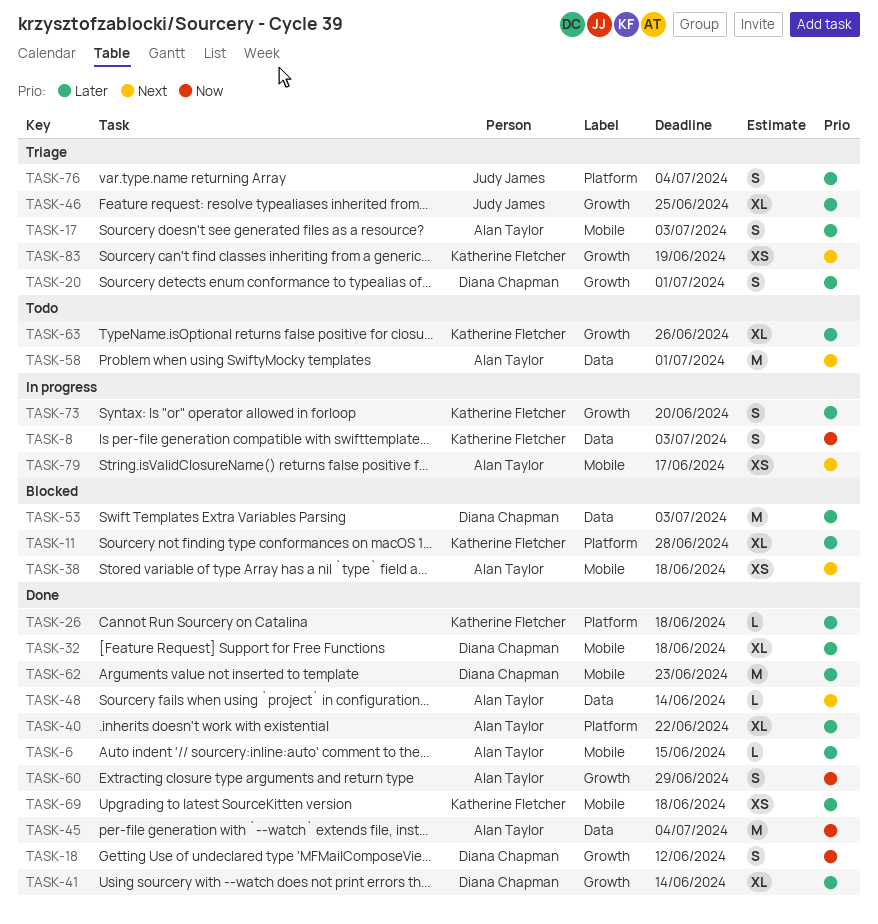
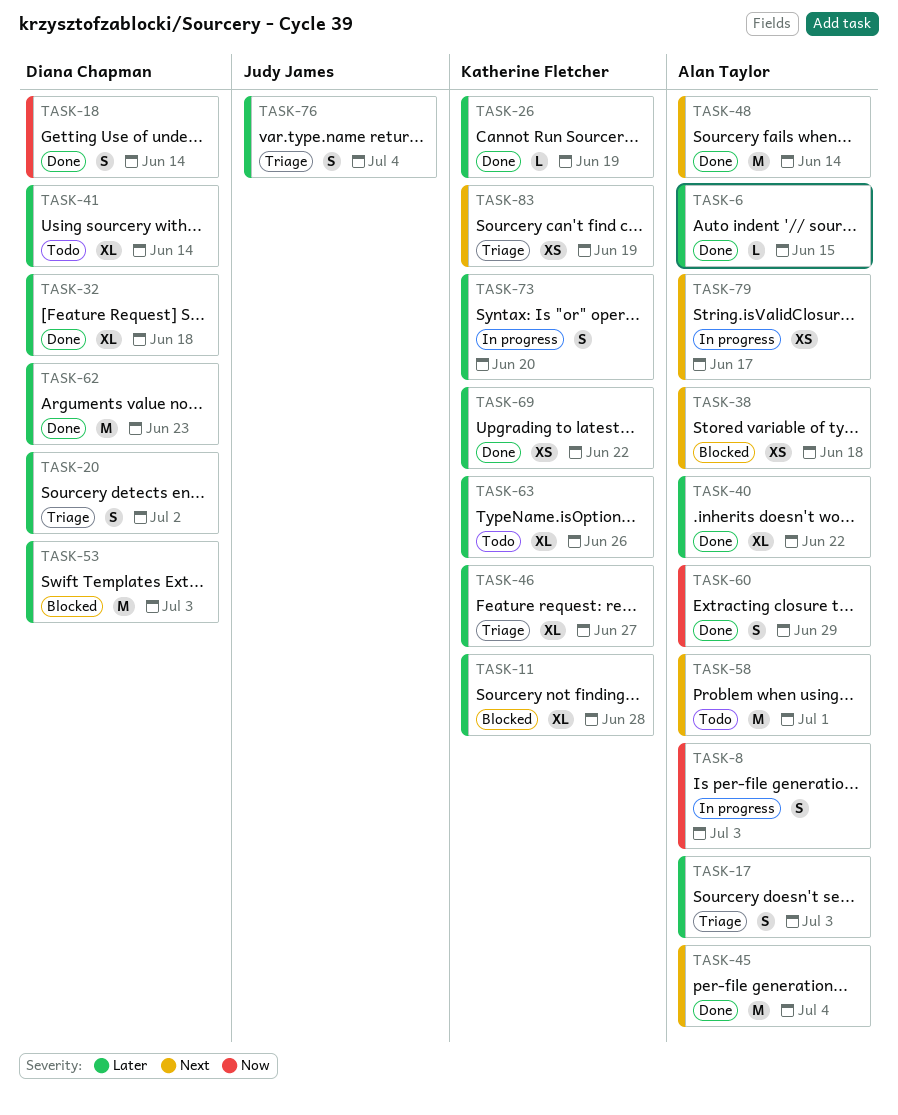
TASK-8, owner: Katherine Fletcher -> Alan Taylor
TASK-18, due: Jun 12 -> Jun 14
TASK-20, due: Jul 1 -> Jul 2
TASK-26, due: Jun 18 -> Jun 19
TASK-41, status: Done -> Todo
TASK-45, priority: Now -> Next
TASK-46, owner: Judy James -> Katherine Fletcher
TASK-46, due: Jun 25 -> Jun 27
TASK-48, estimate: L -> M
TASK-69, due: Jun 18 -> Jun 22

